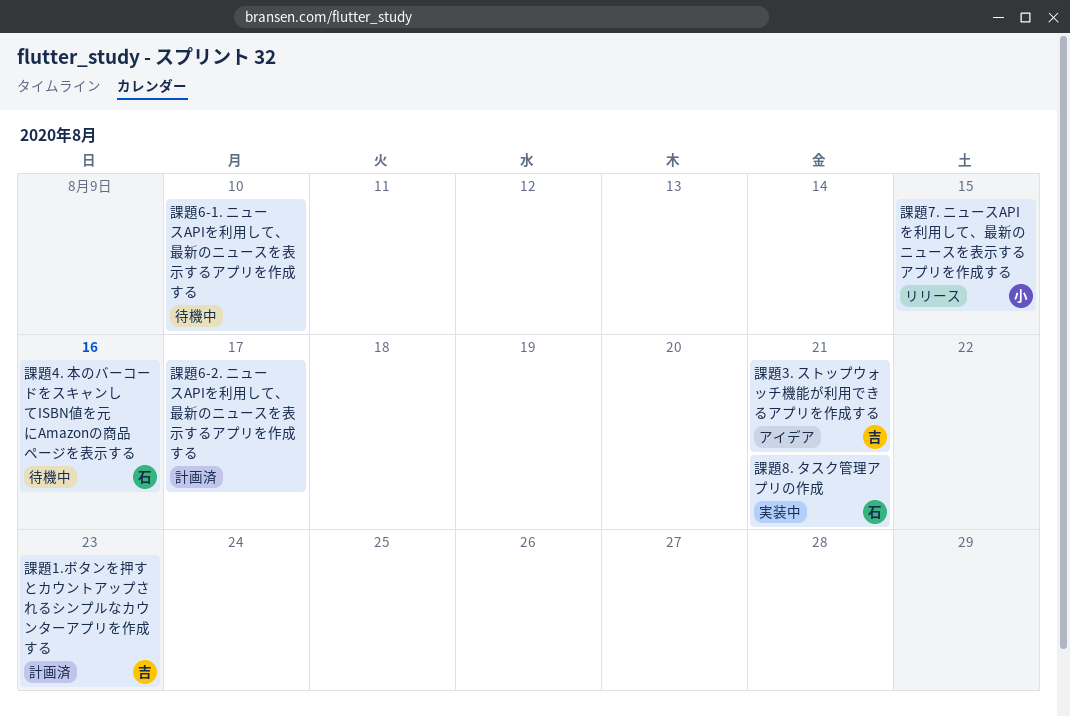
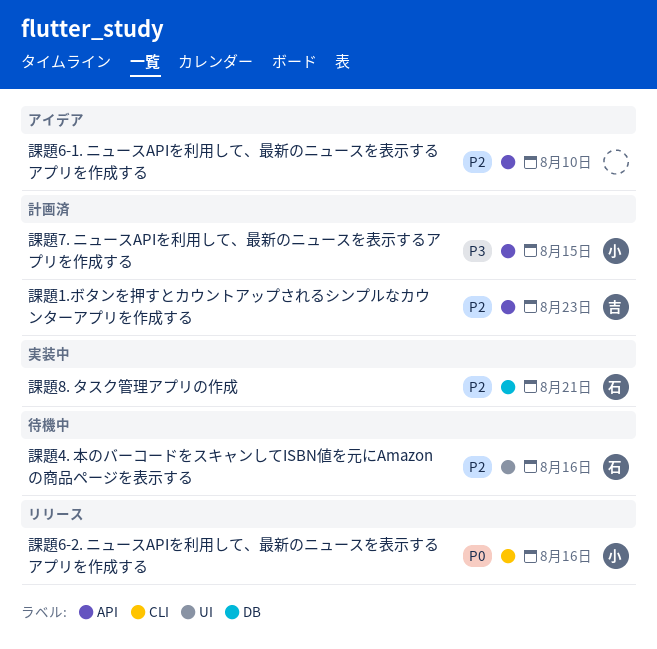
課題3. ストップウォッチ機能が利用できるアプリを作成する: present -> none
課題6-1. ニュースAPIを利用して、最新のニュースを表示するアプリを作成する, status: 待機中 -> アイデア
課題6-2. ニュースAPIを利用して、最新のニュースを表示するアプリを作成する, status: 計画済 -> リリース
課題6-2. ニュースAPIを利用して、最新のニュースを表示するアプリを作成する, owner: none -> 小
課題6-2. ニュースAPIを利用して、最新のニュースを表示するアプリを作成する, due: Aug 17 -> Aug 16
課題7. ニュースAPIを利用して、最新のニュースを表示するアプリを作成する, status: リリース -> 計画済

